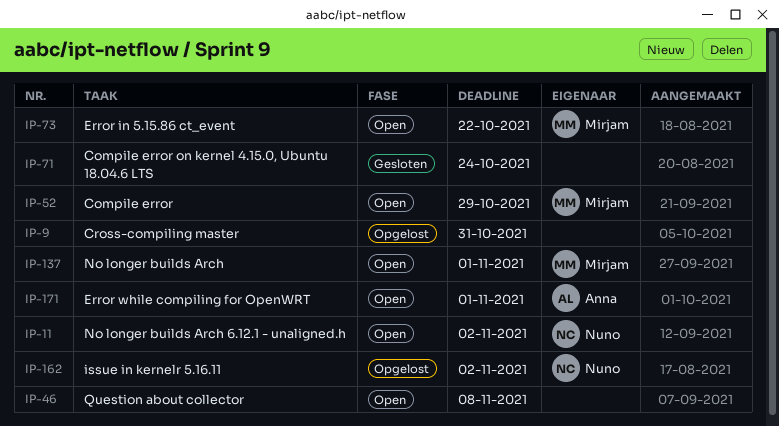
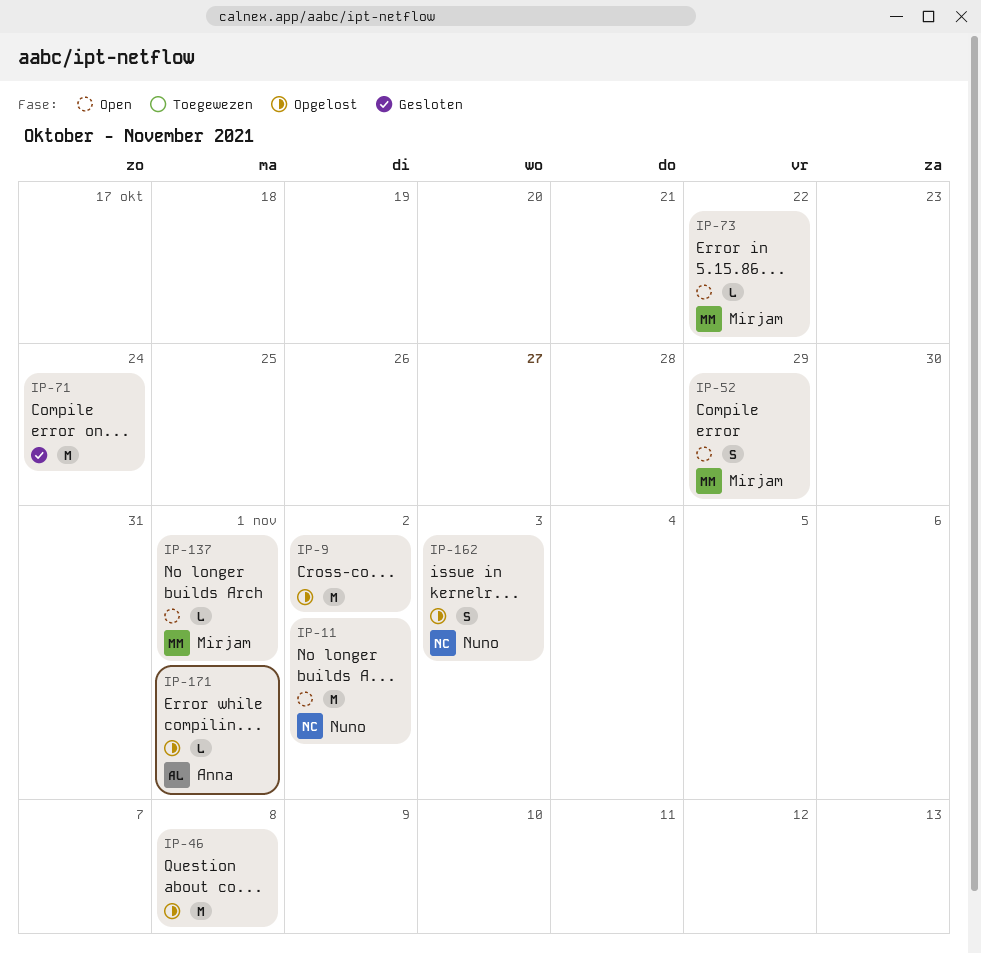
IP-9, due: Oct 31 -> Nov 2
IP-46, status: Open -> Opgelost
IP-162, due: Nov 2 -> Nov 3
IP-171, status: Open -> Opgelost

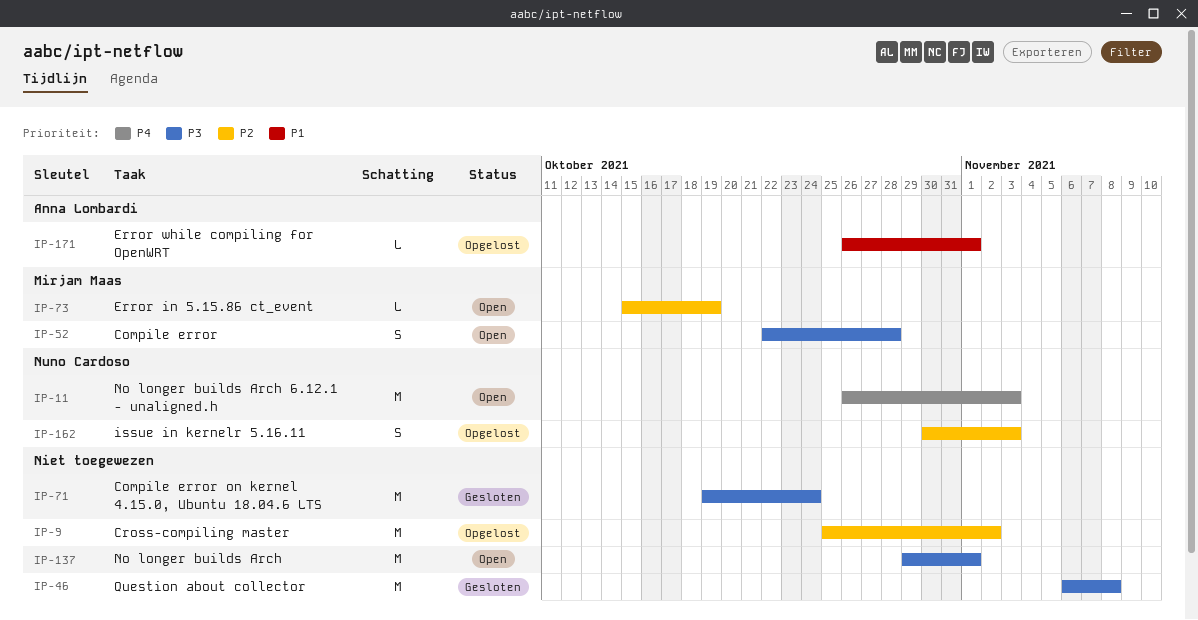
IP-11, due: Nov 2 -> Nov 3
IP-46, status: Opgelost -> Gesloten
IP-52, due: Oct 29 -> Oct 28
IP-73, due: Oct 22 -> Oct 19
IP-137, owner: Mirjam Maas -> none
IP-137, estimate: L -> M

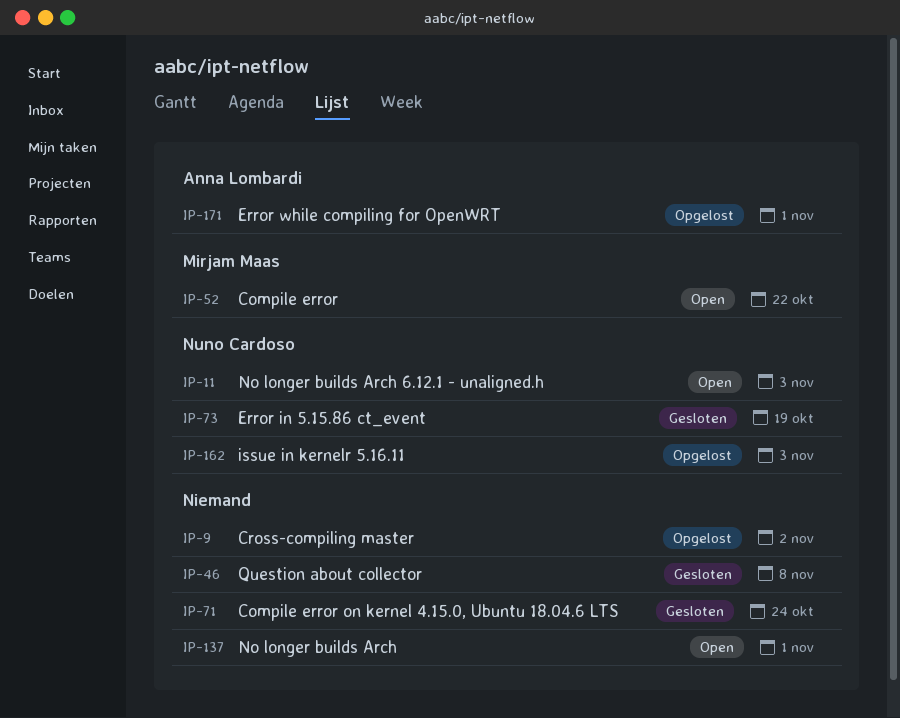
IP-52, due: Oct 28 -> Oct 22
IP-73, status: Open -> Gesloten
IP-73, owner: Mirjam Maas -> Nuno Cardoso

